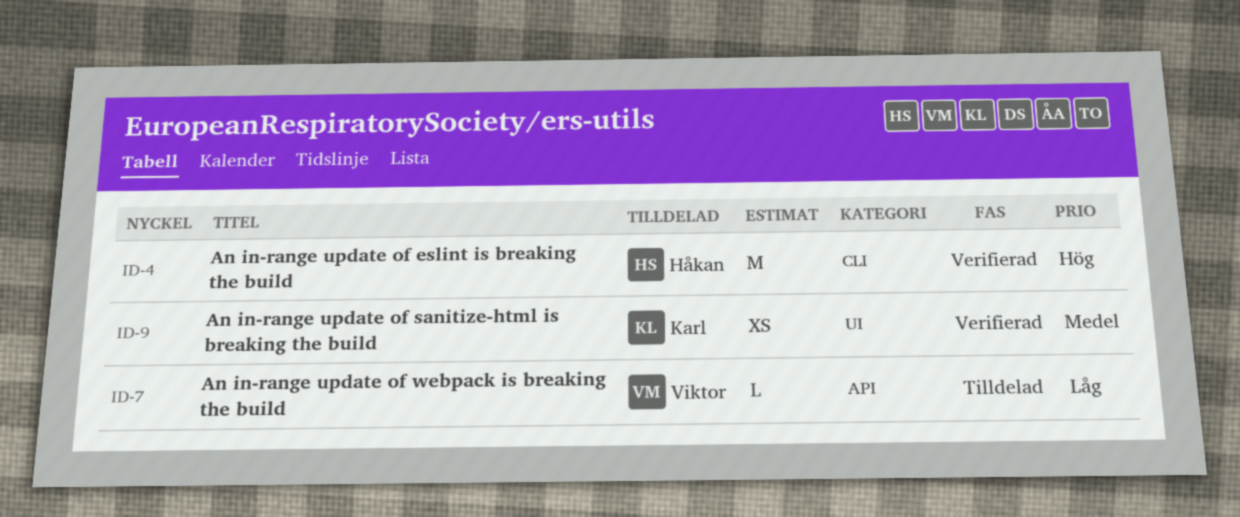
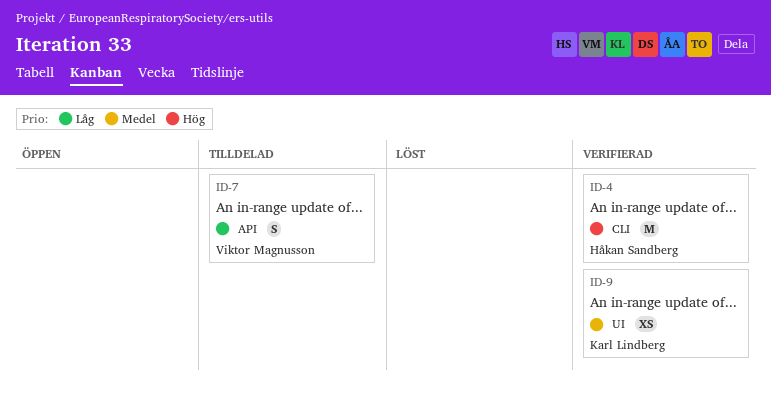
ID-7, estimate: L -> S

